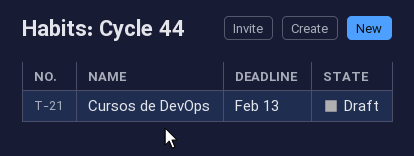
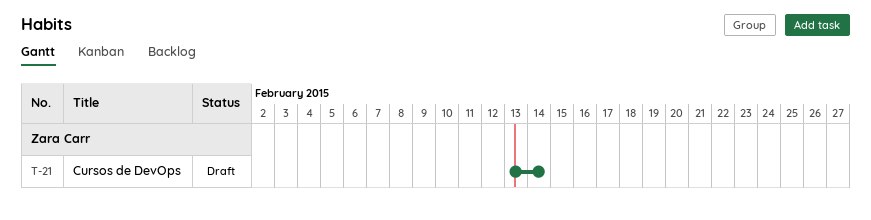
T-21, due: Feb 13 -> Feb 14

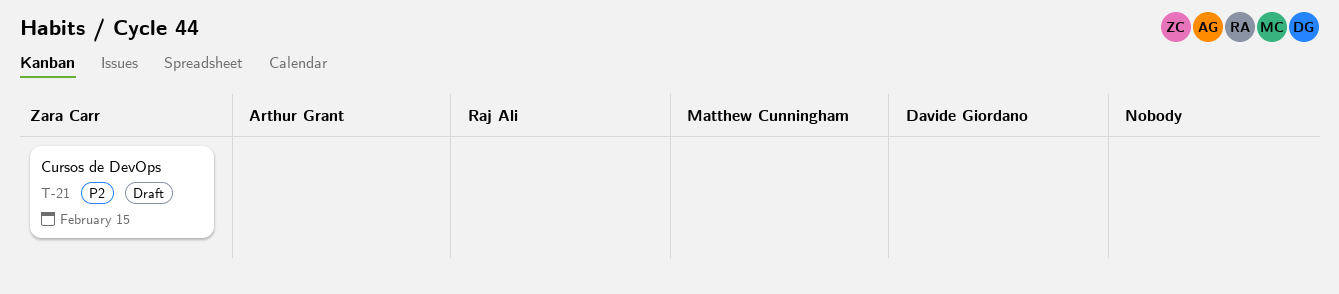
T-21, due: Feb 14 -> Feb 15

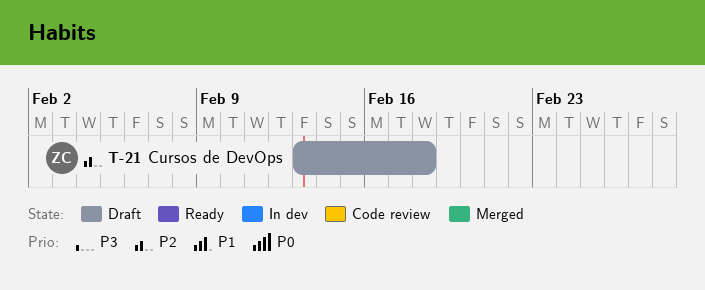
T-21, due: Feb 15 -> Feb 18

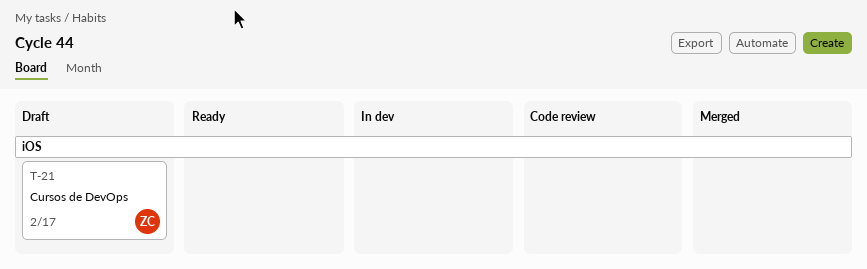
T-21, due: Feb 18 -> Feb 17

